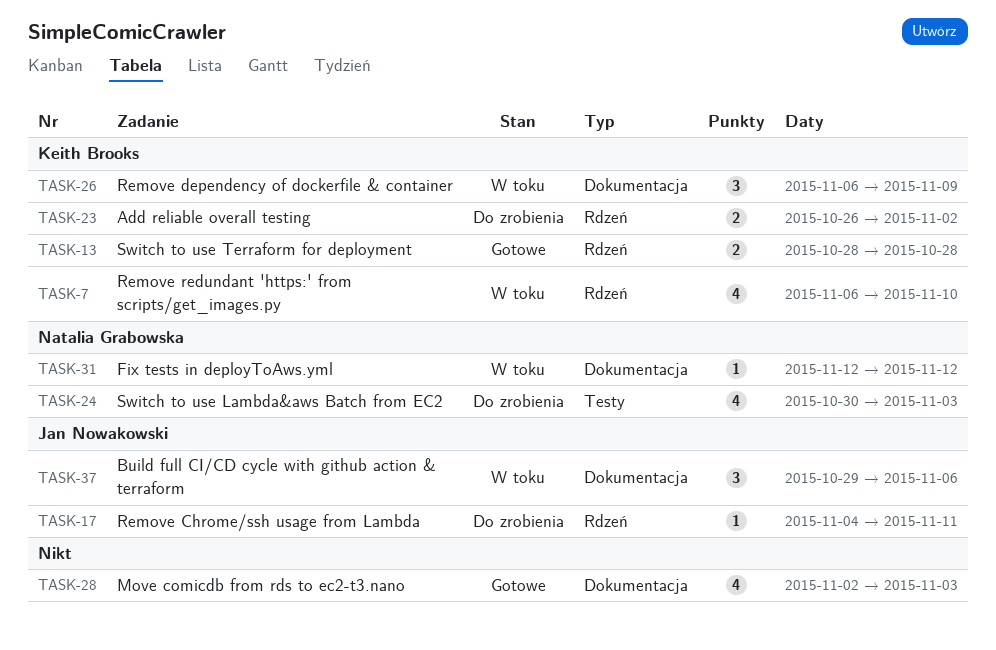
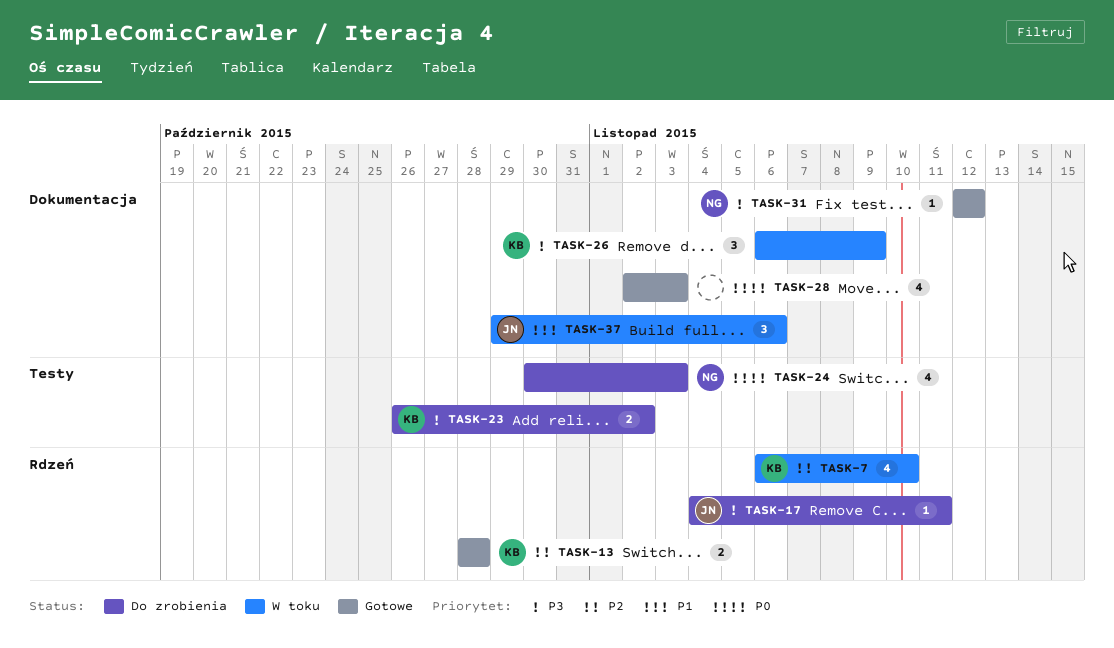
TASK-23, label: Rdzeń -> Testy
TASK-31, status: W toku -> Gotowe

